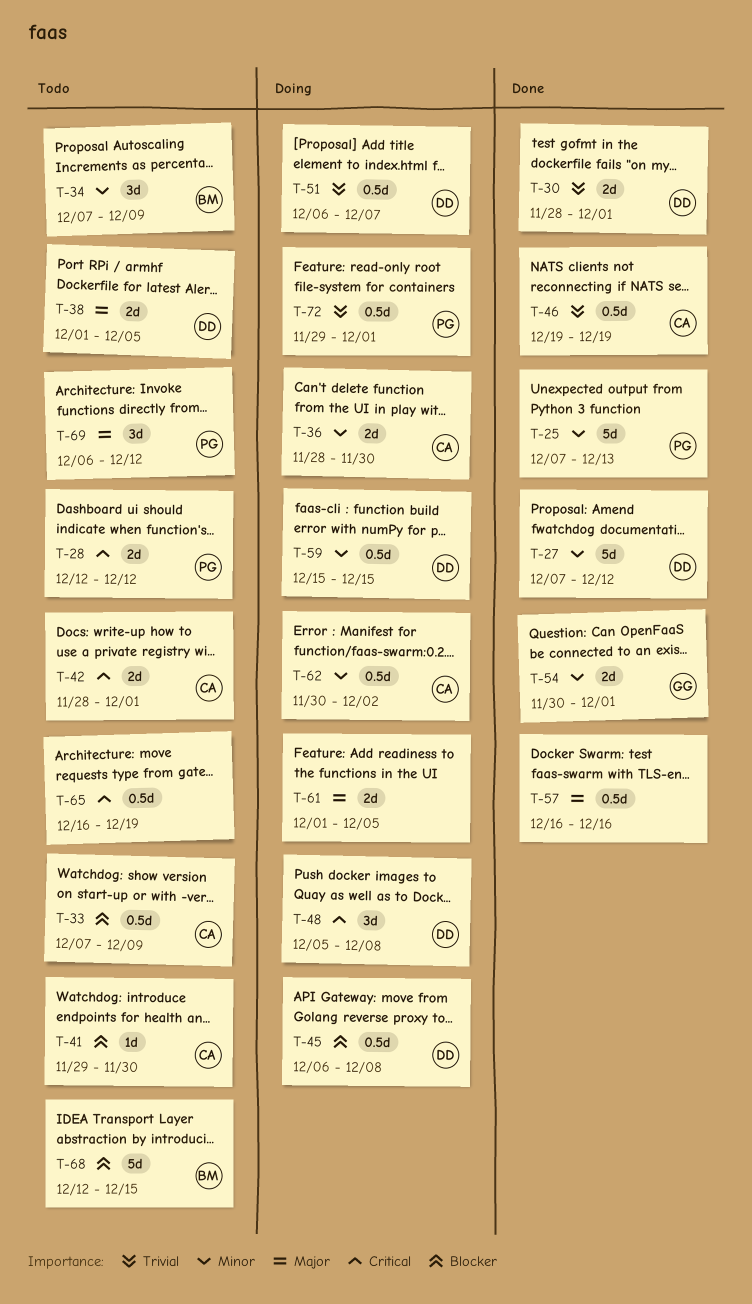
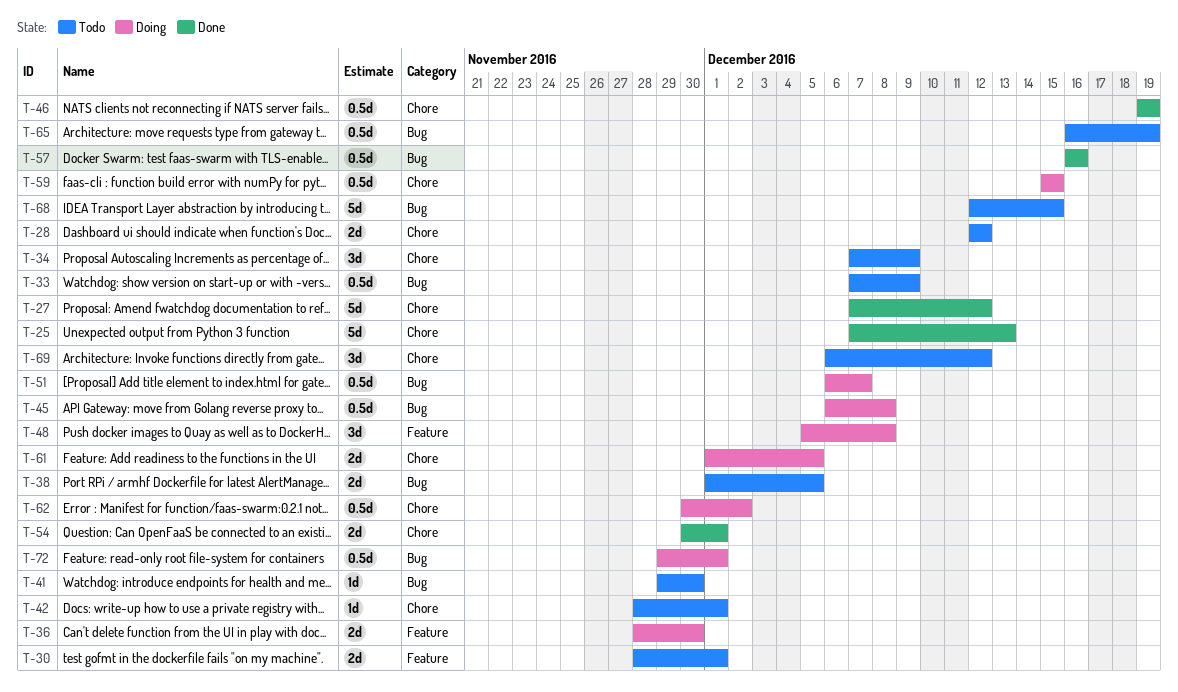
T-30, status: Done -> Todo
T-42, estimate: 2d -> 1d

